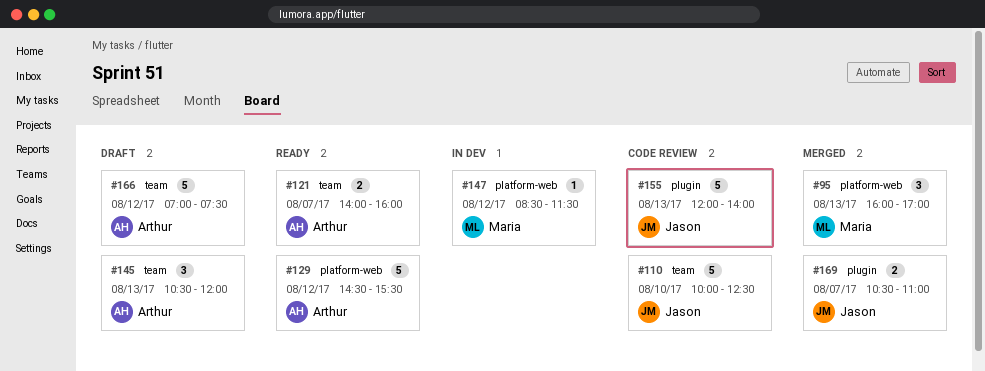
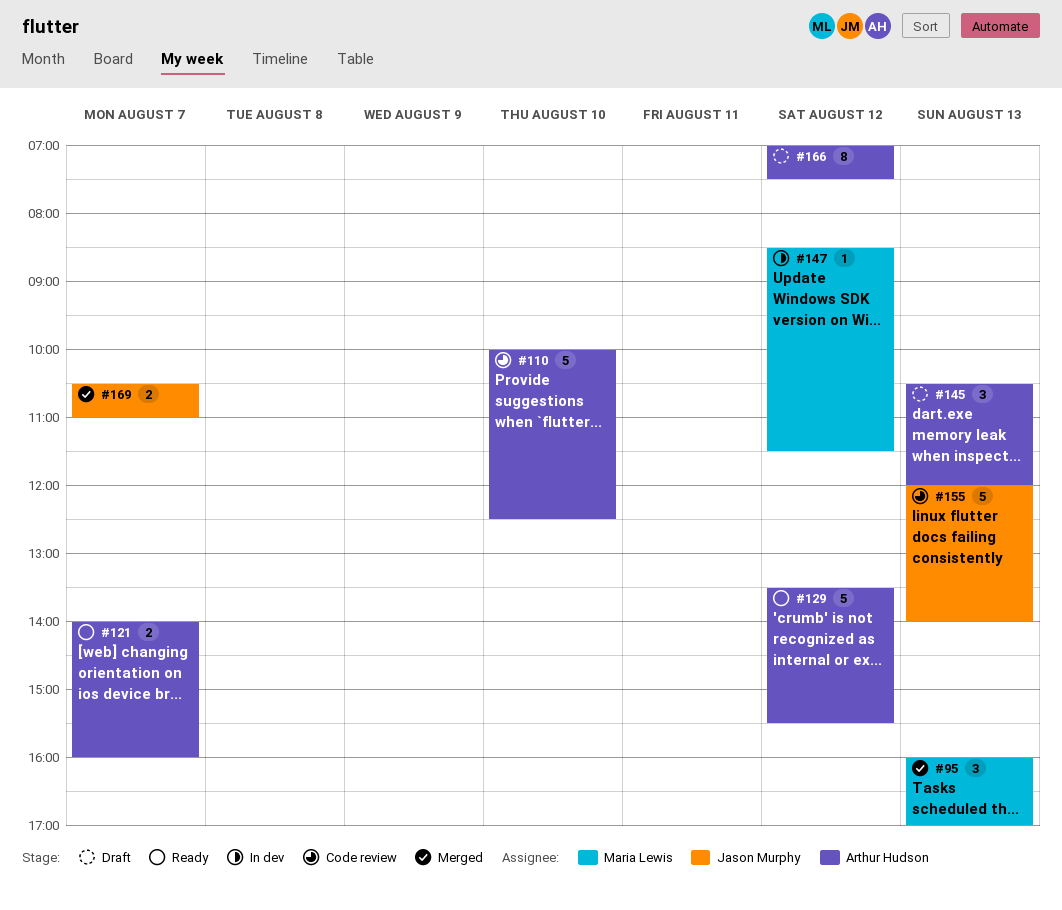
#110, owner: Jason Murphy -> Arthur Hudson
#129, begins: 14:30 -> 13:30
#166, estimate: 5 -> 8

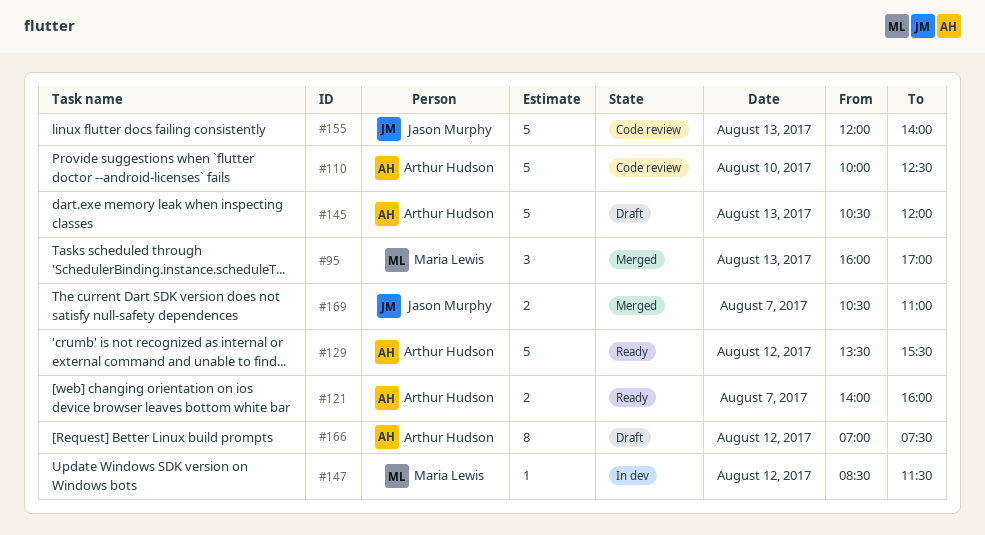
#145, estimate: 3 -> 5

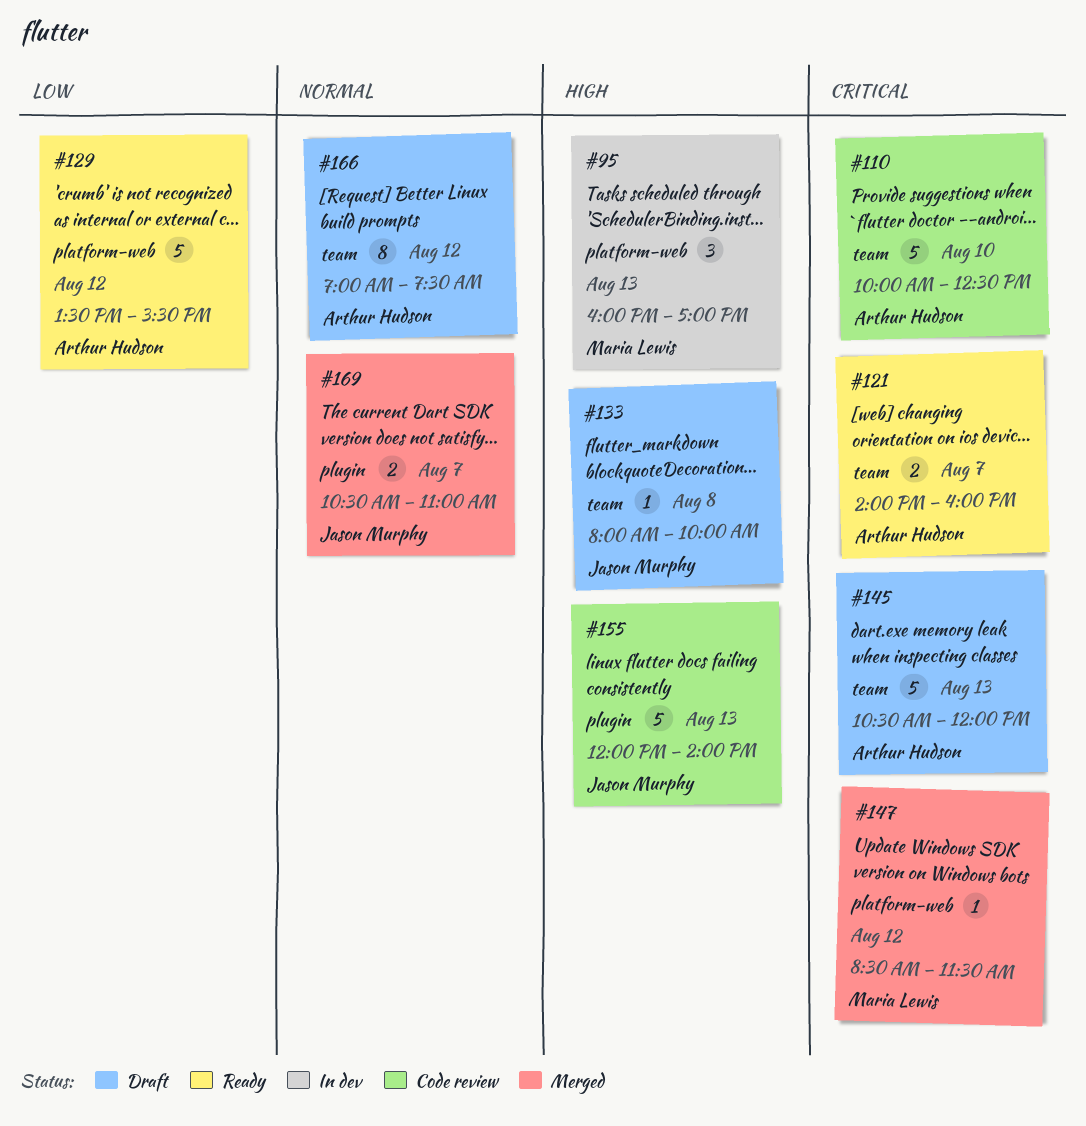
#95, status: Merged -> In dev
#133: none -> present
#147, status: In dev -> Merged

